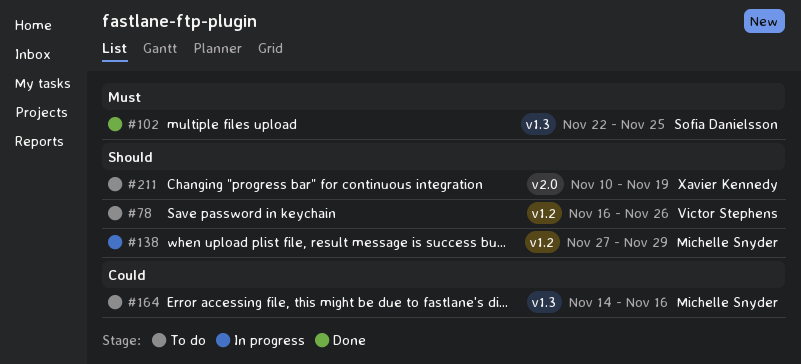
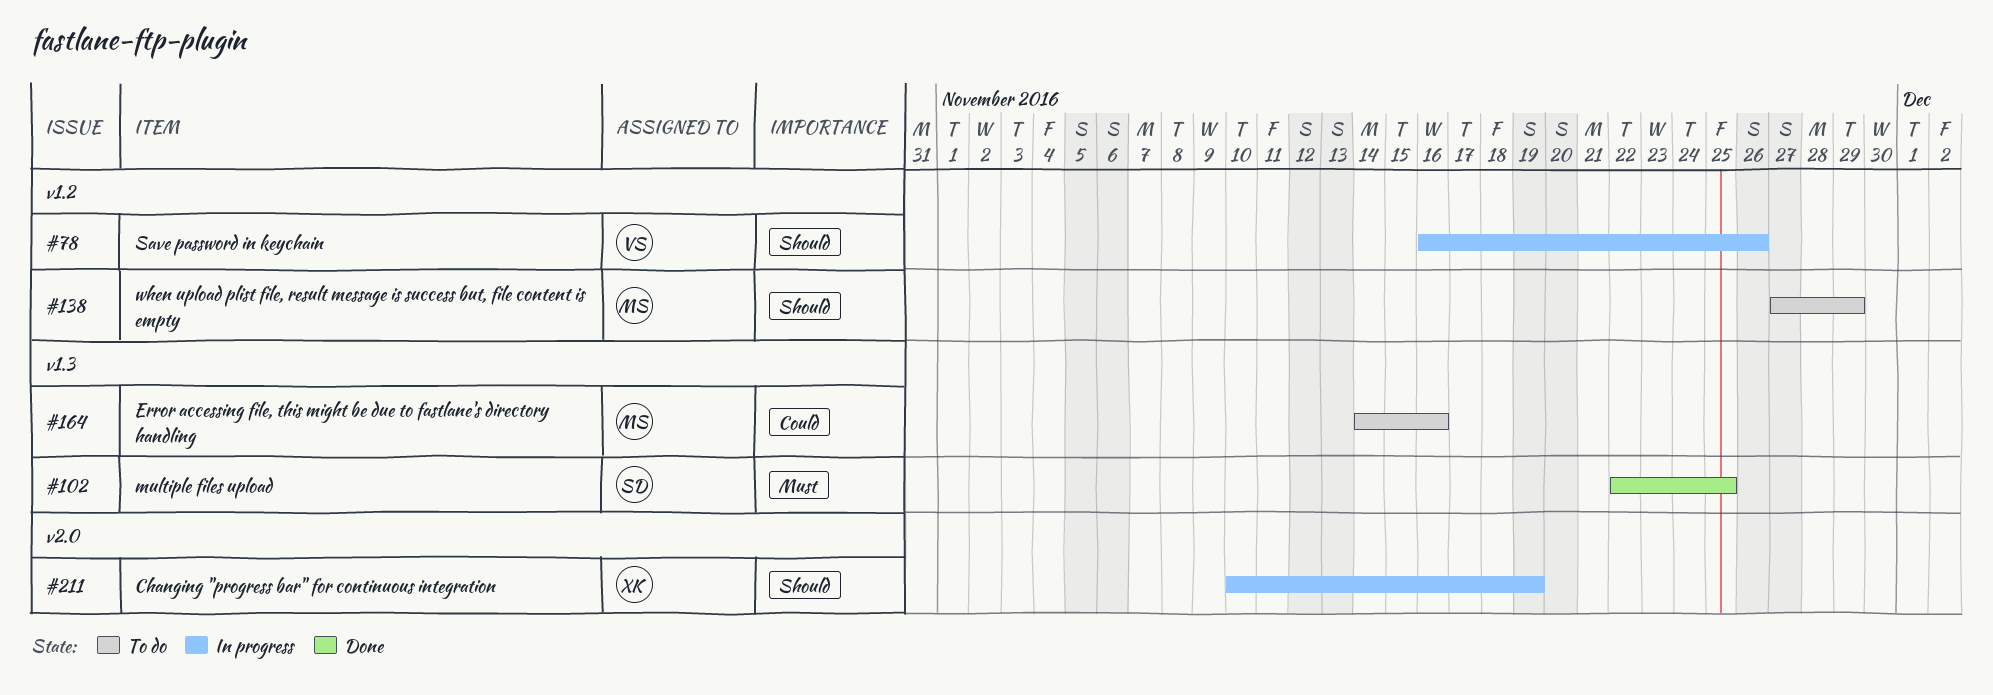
#78, status: To do -> In progress
#138, status: In progress -> To do
#211, status: To do -> In progress

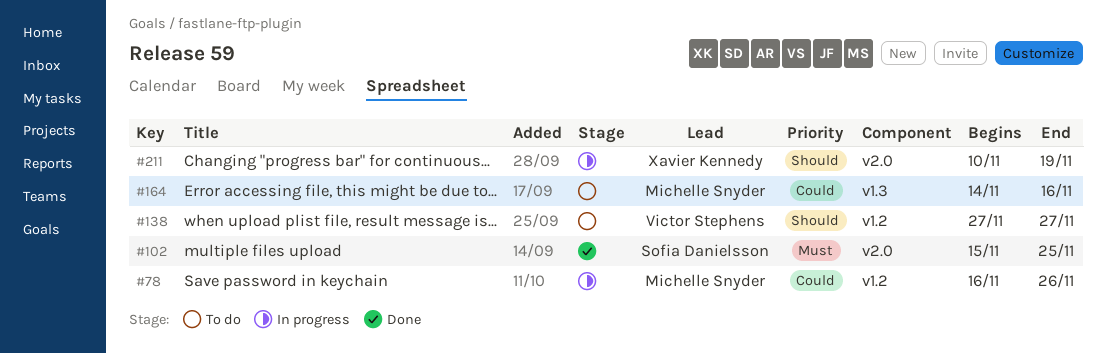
#78, owner: Victor Stephens -> Michelle Snyder
#78, priority: Should -> Could
#102, label: v1.3 -> v2.0
#102, start: Nov 22 -> Nov 15
#138, owner: Michelle Snyder -> Victor Stephens
#138, due: Nov 29 -> Nov 27

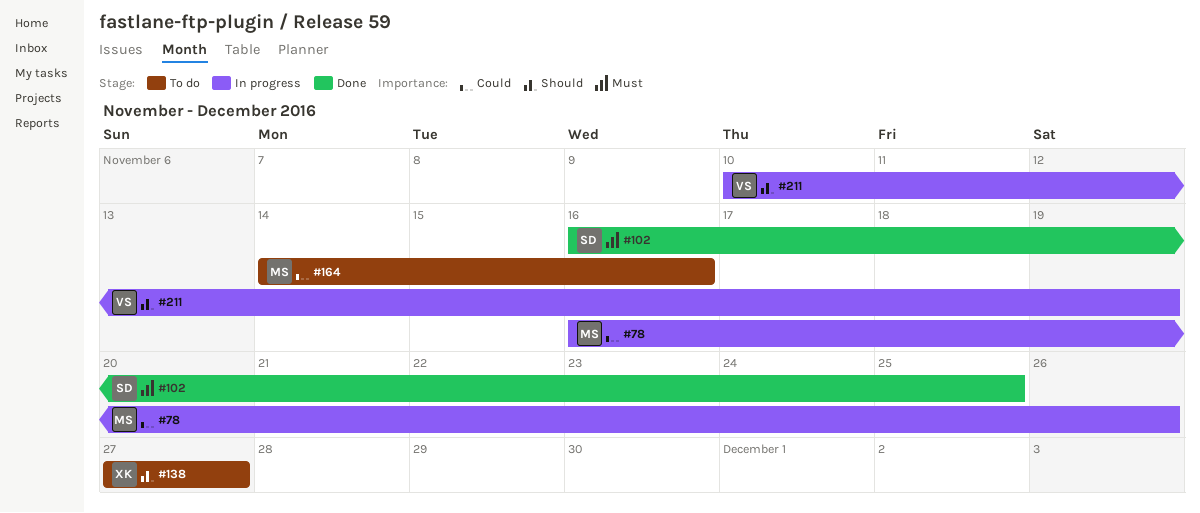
#102, start: Nov 15 -> Nov 16
#138, owner: Victor Stephens -> Xavier Kennedy
#211, owner: Xavier Kennedy -> Victor Stephens

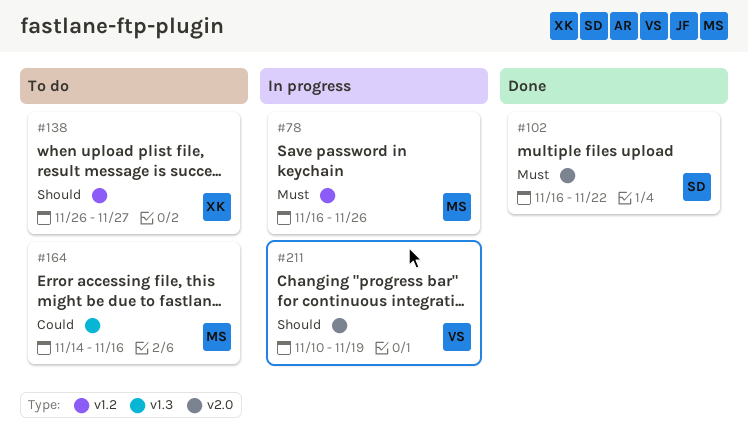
#78, priority: Could -> Must
#102, due: Nov 25 -> Nov 22
#138, start: Nov 27 -> Nov 26

